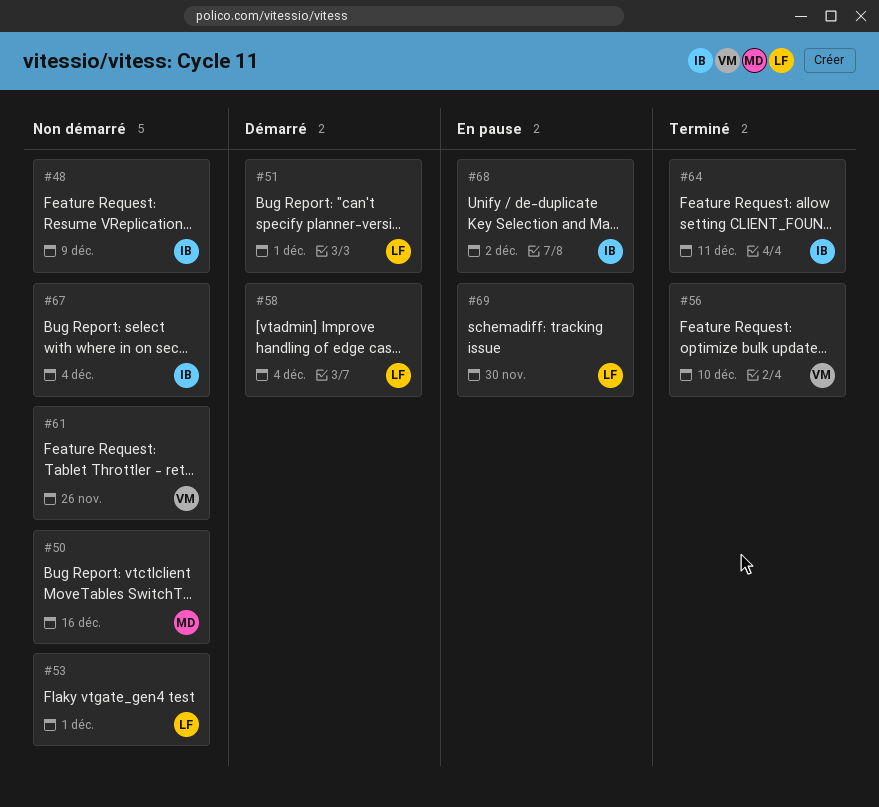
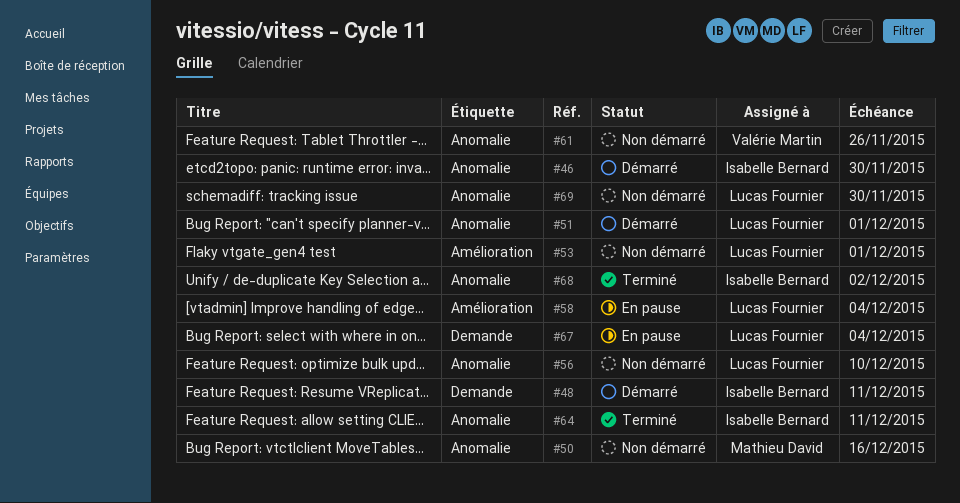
#46: none -> present
#48, status: Non démarré -> Démarré
#48, due: Dec 9 -> Dec 11
#56, status: Terminé -> Non démarré
#56, owner: Valérie Martin -> Lucas Fournier
#58, status: Démarré -> En pause
#67, status: Non démarré -> En pause
#67, owner: Isabelle Bernard -> Lucas Fournier
#68, status: En pause -> Terminé
#69, status: En pause -> Non démarré

